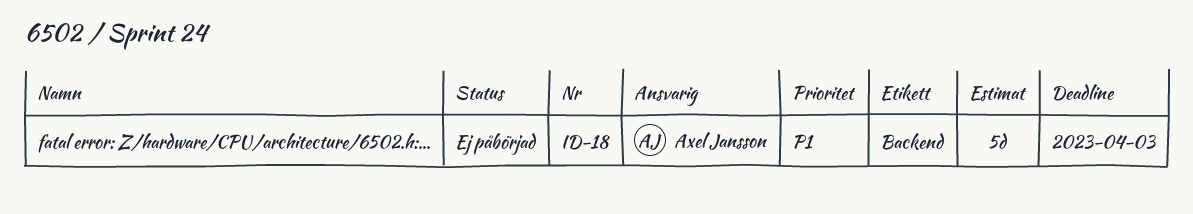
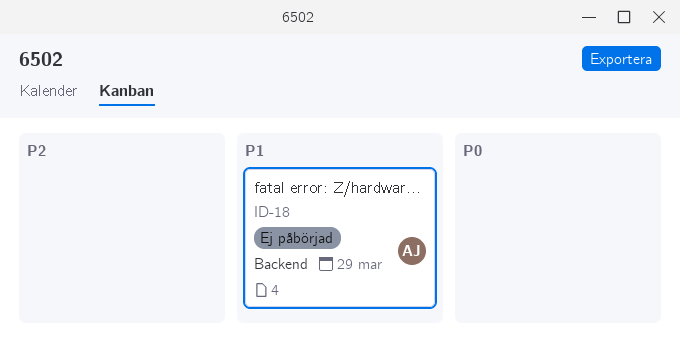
ID-18, due: Apr 3 -> Mar 29

